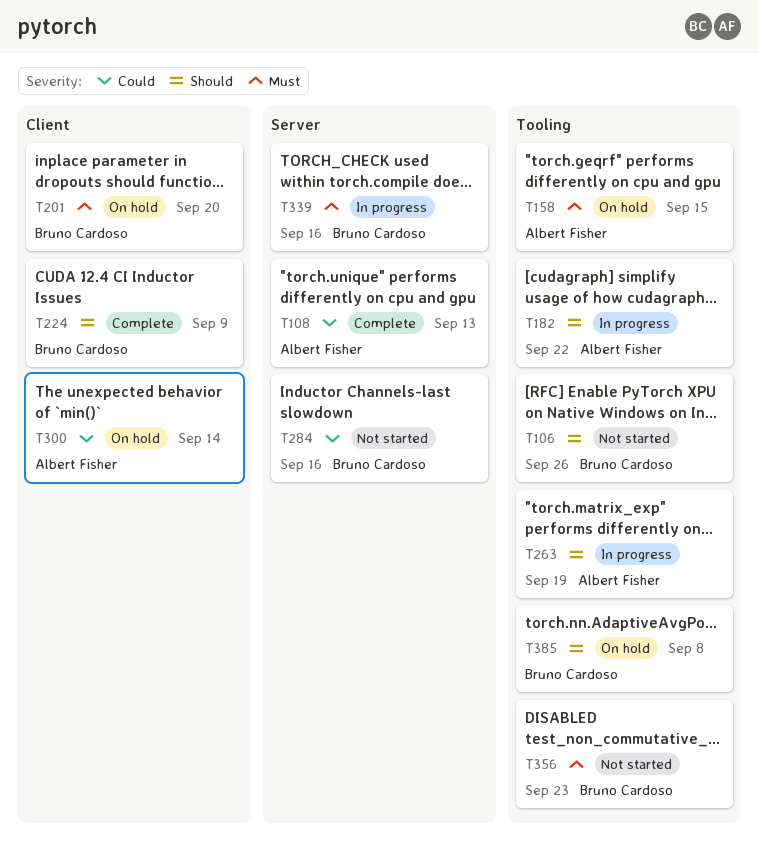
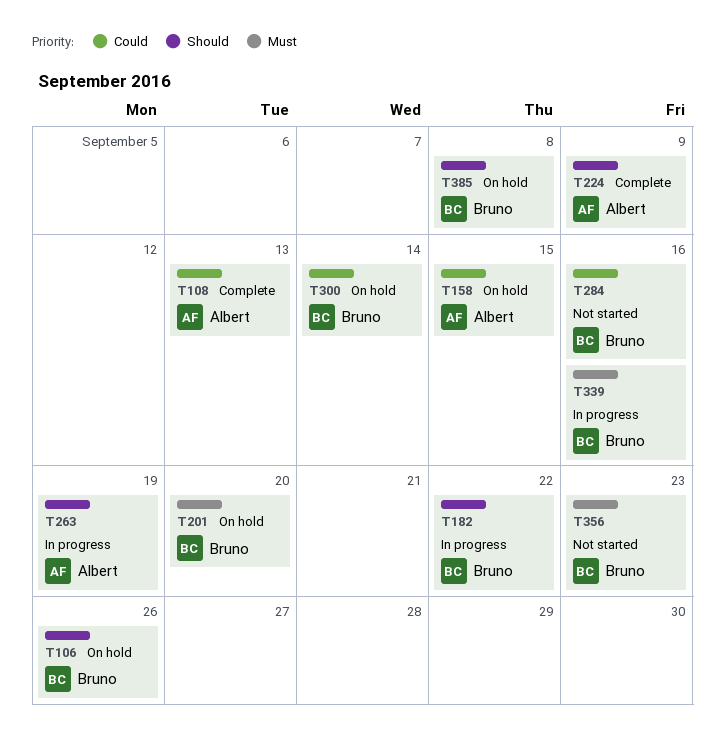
T106, status: Not started -> On hold
T158, priority: Must -> Could
T182, owner: Albert Fisher -> Bruno Cardoso
T224, owner: Bruno Cardoso -> Albert Fisher
T300, owner: Albert Fisher -> Bruno Cardoso

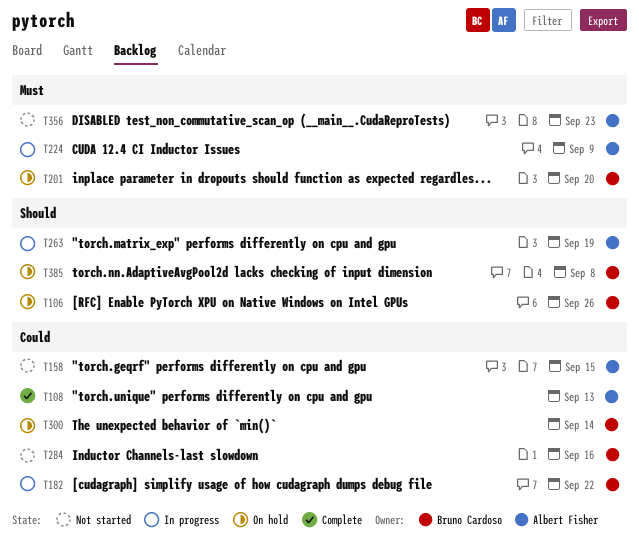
T158, status: On hold -> Not started
T182, priority: Should -> Could
T224, status: Complete -> In progress
T224, priority: Should -> Must
T339: present -> none
T356, owner: Bruno Cardoso -> Albert Fisher

